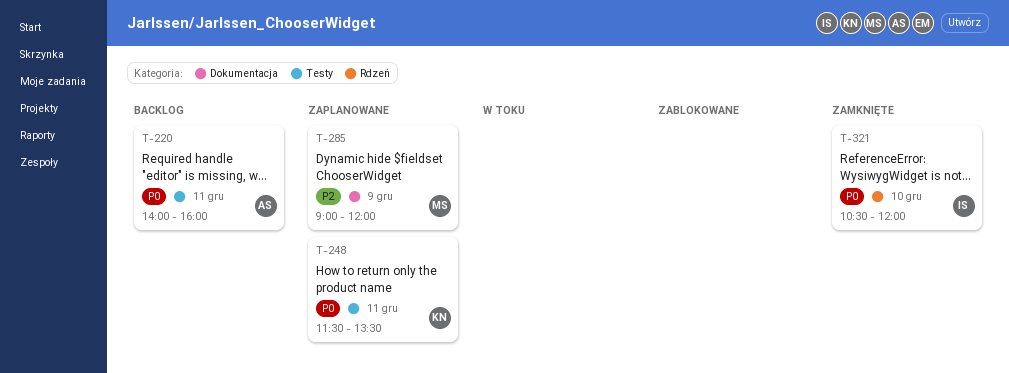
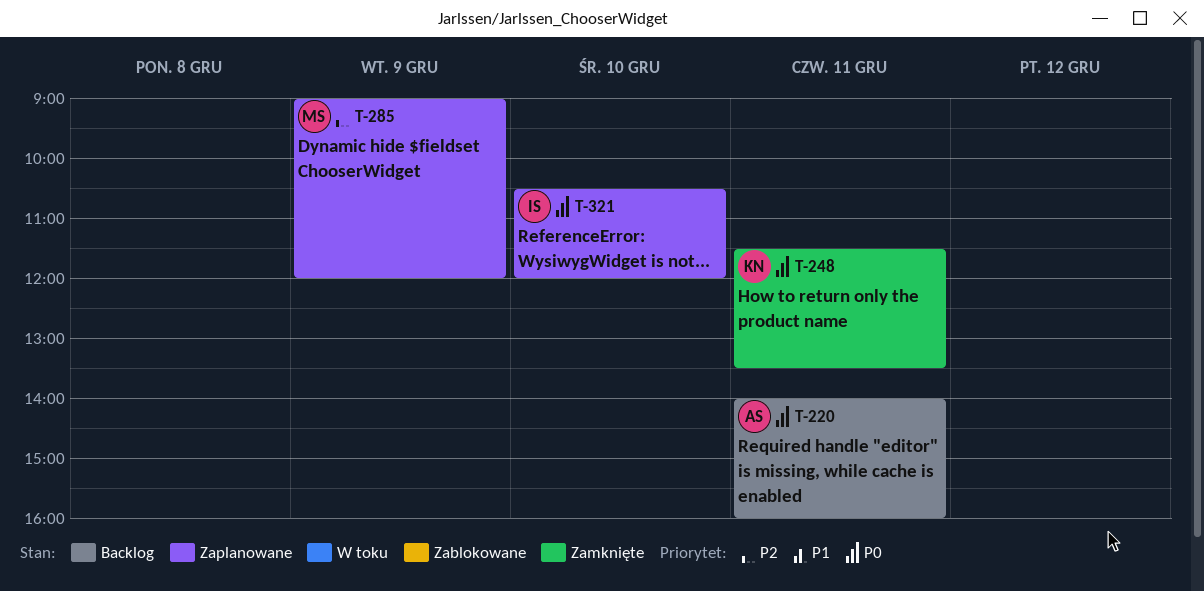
T-248, status: Zaplanowane -> Zamknięte
T-321, status: Zamknięte -> Zaplanowane

